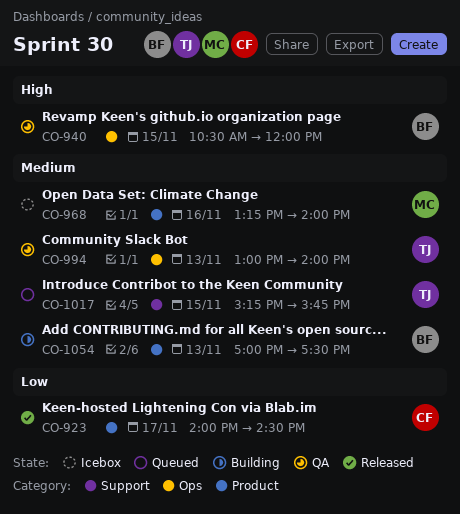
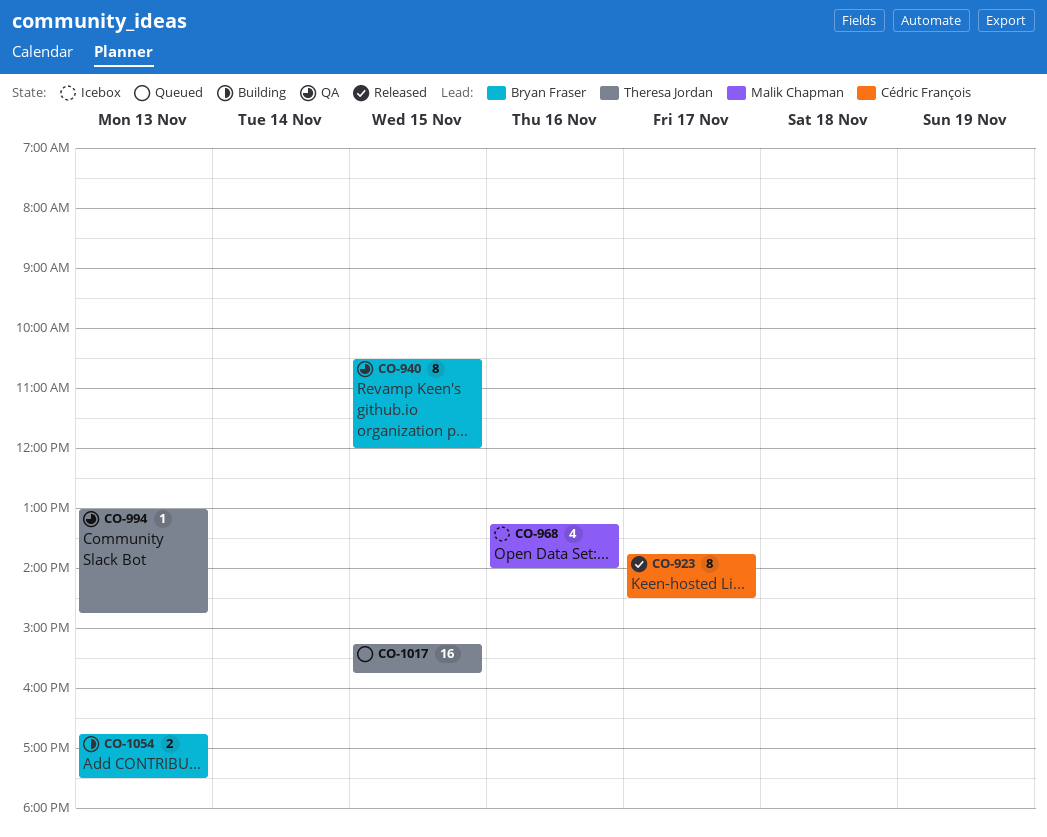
CO-923, begins: 14:00 -> 13:45
CO-994, ends: 14:00 -> 14:45
CO-1054, begins: 17:00 -> 16:45

